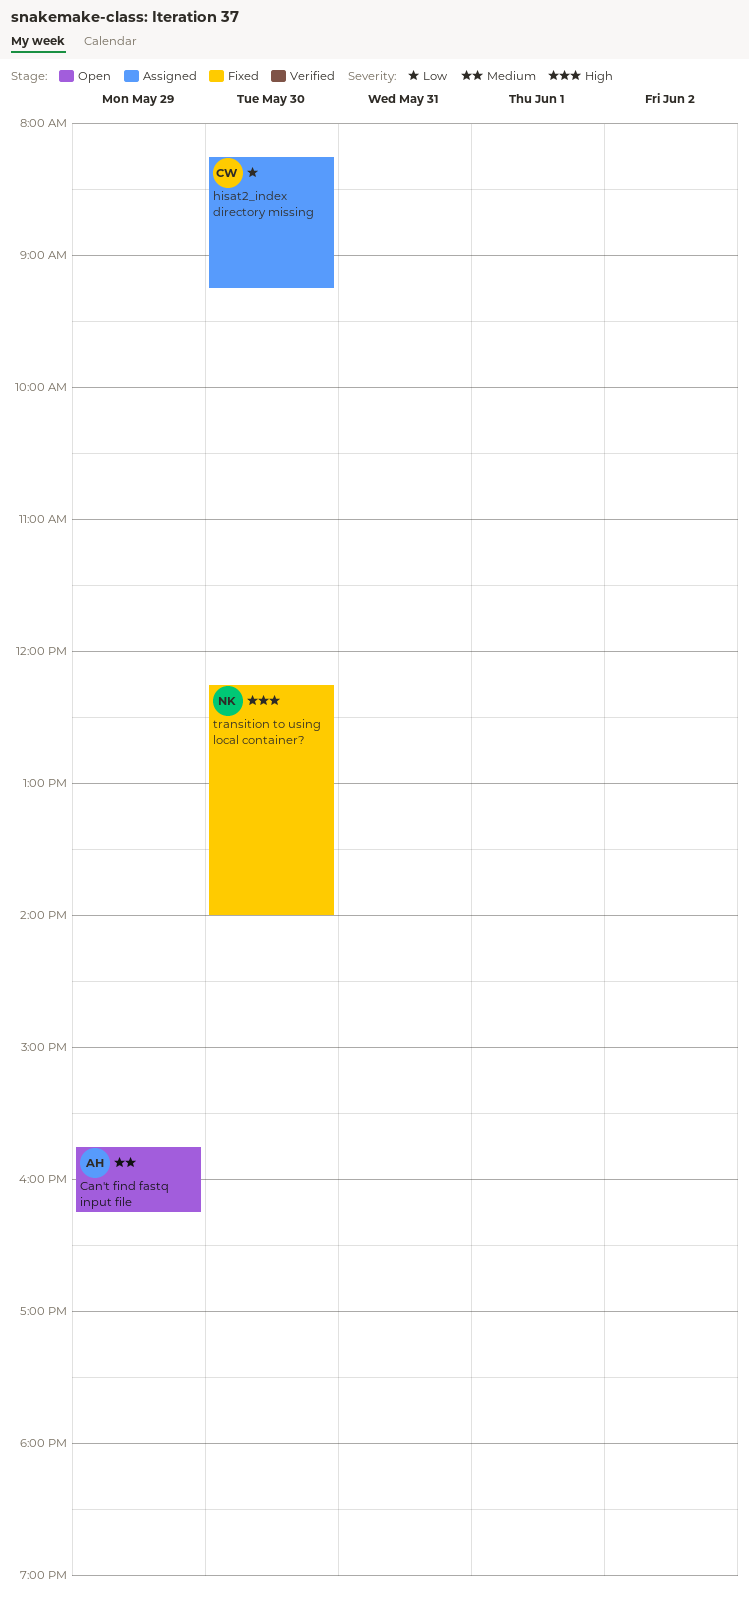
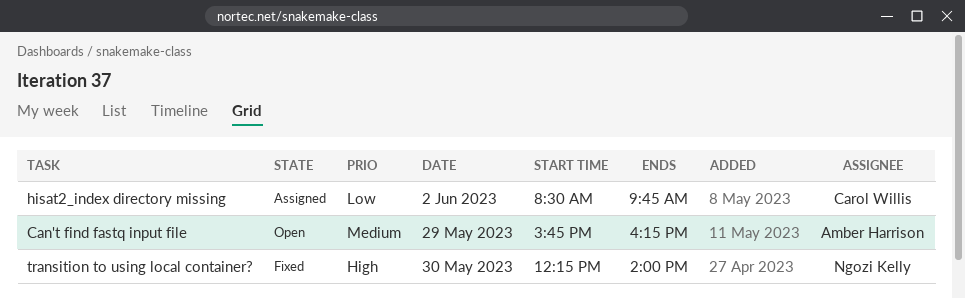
hisat2_index directory missing, day: May 30 -> Jun 2
hisat2_index directory missing, begins: 08:15 -> 08:30
hisat2_index directory missing, ends: 09:15 -> 09:45

